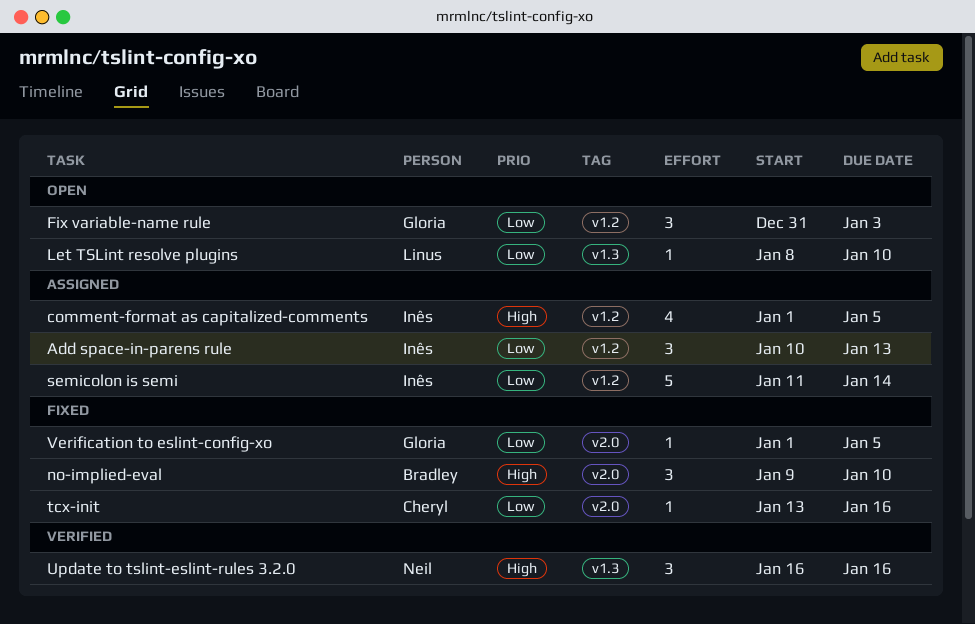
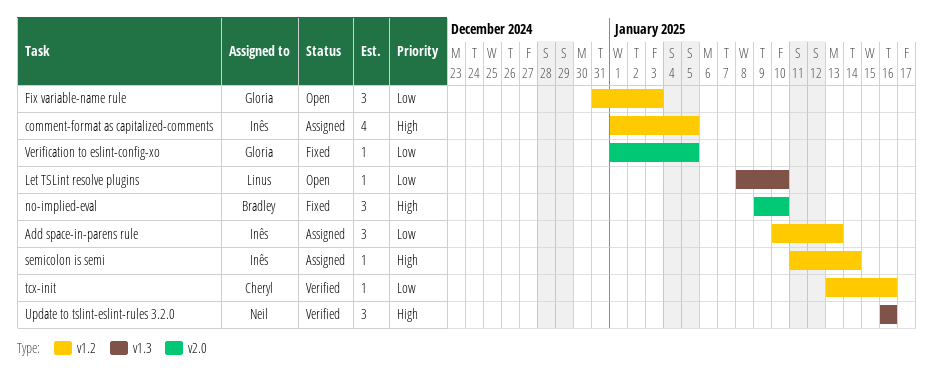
semicolon is semi, priority: Low -> High
semicolon is semi, estimate: 5 -> 1
tcx-init, status: Fixed -> Verified
tcx-init, label: v2.0 -> v1.2

